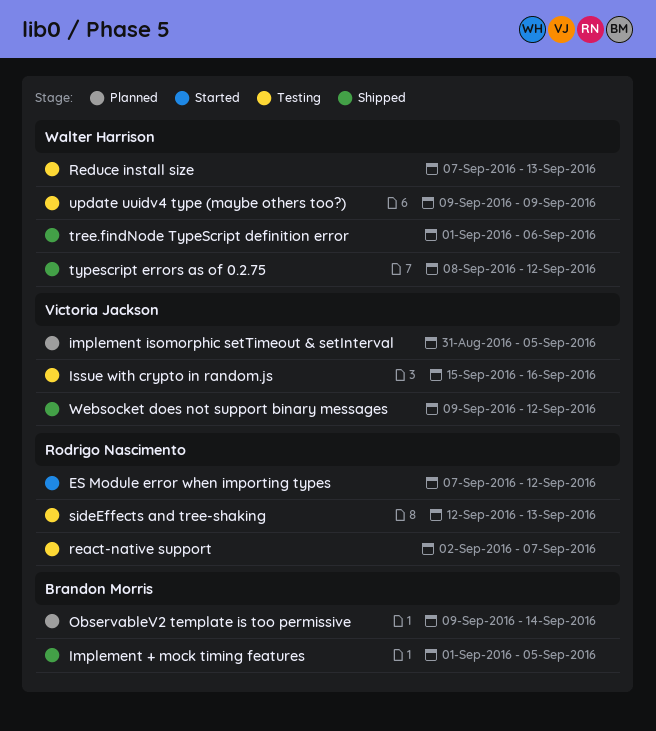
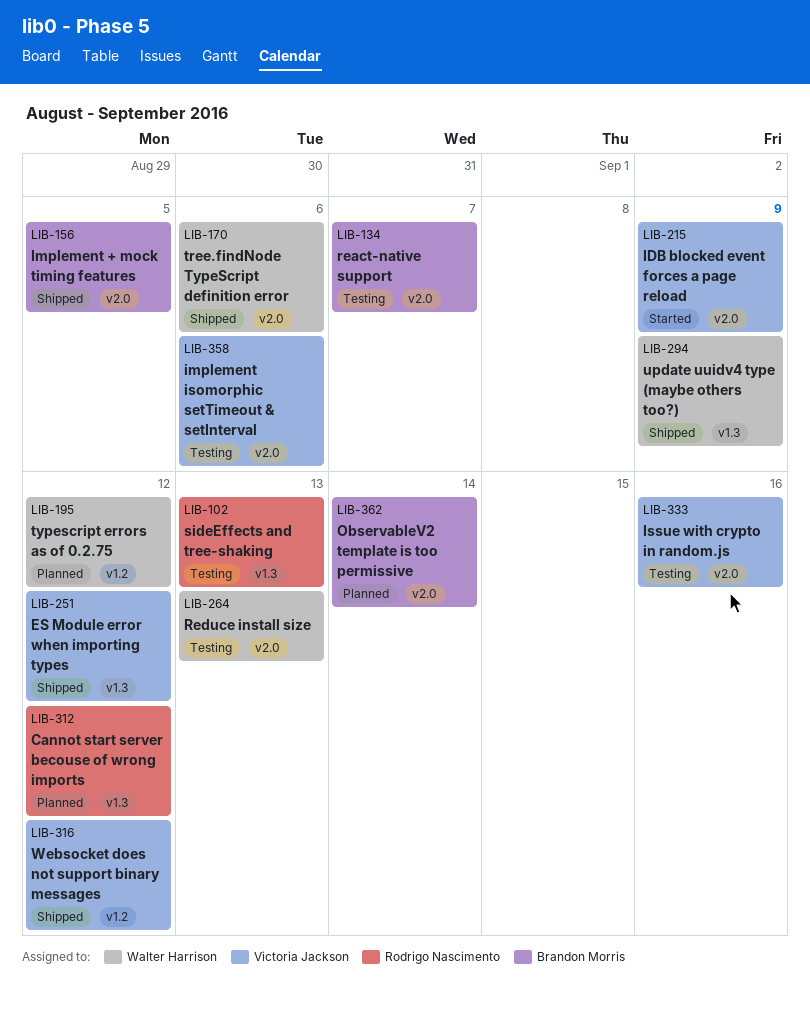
Cannot start server becouse of wrong imports: none -> present
ES Module error when importing types, status: Started -> Shipped
ES Module error when importing types, owner: Rodrigo Nascimento -> Victoria Jackson
IDB blocked event forces a page reload: none -> present
implement isomorphic setTimeout & setInterval, status: Planned -> Testing
implement isomorphic setTimeout & setInterval, due: Sep 5 -> Sep 6
react-native support, owner: Rodrigo Nascimento -> Brandon Morris
typescript errors as of 0.2.75, status: Shipped -> Planned
update uuidv4 type (maybe others too?), status: Testing -> Shipped

